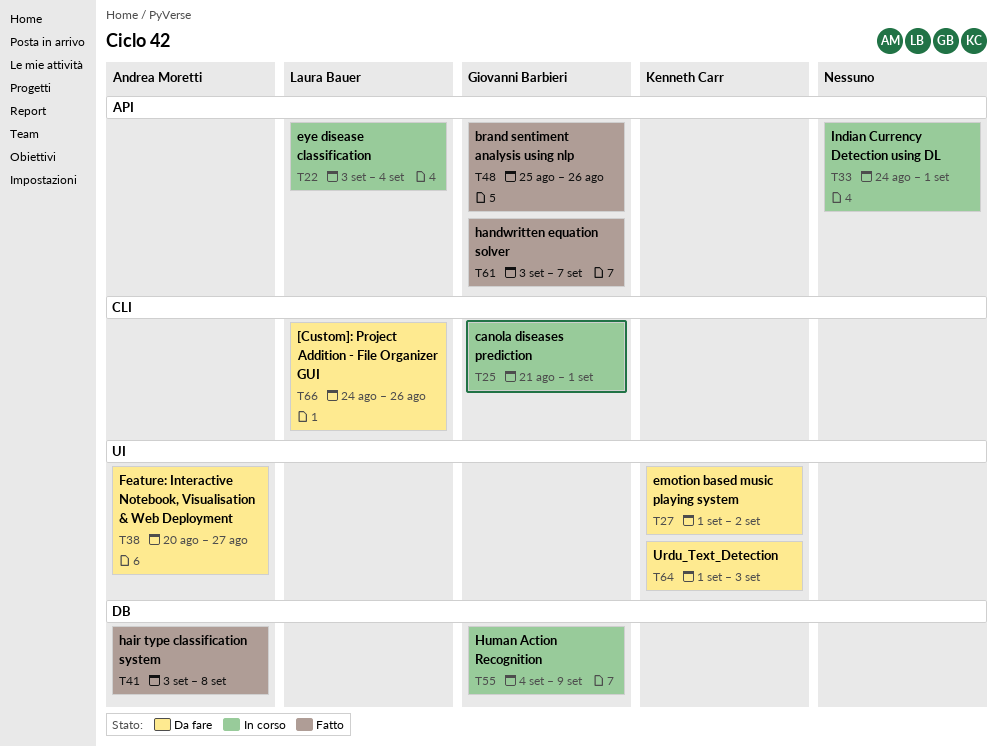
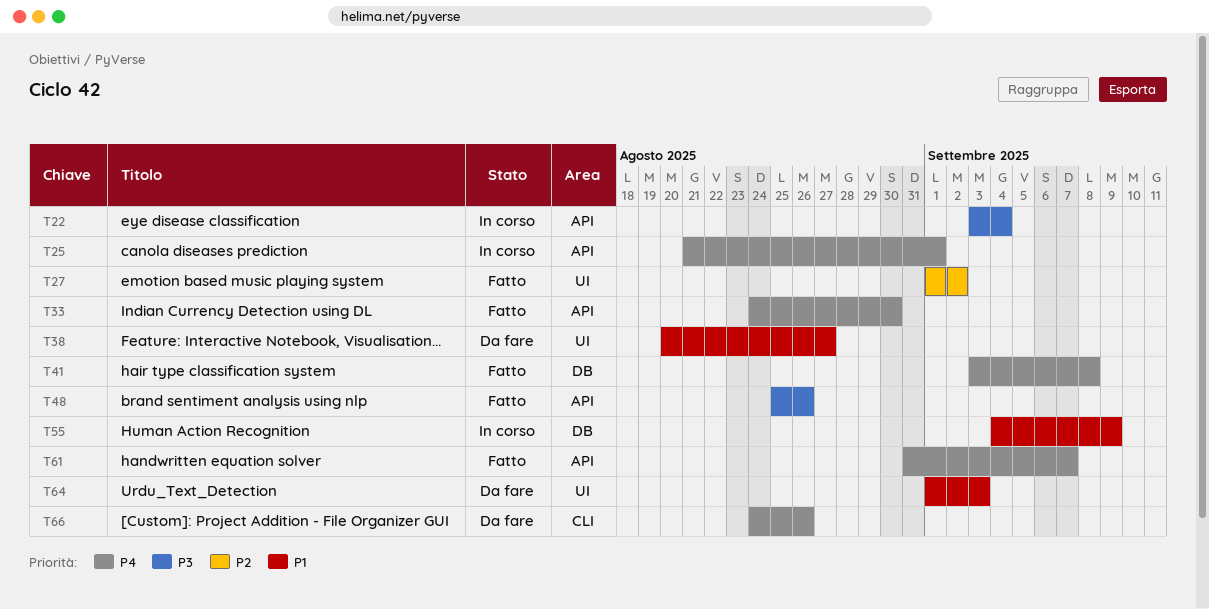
T25, label: CLI -> API
T27, status: Da fare -> Fatto
T33, status: In corso -> Fatto
T33, due: Sep 1 -> Aug 30
T61, start: Sep 3 -> Aug 31

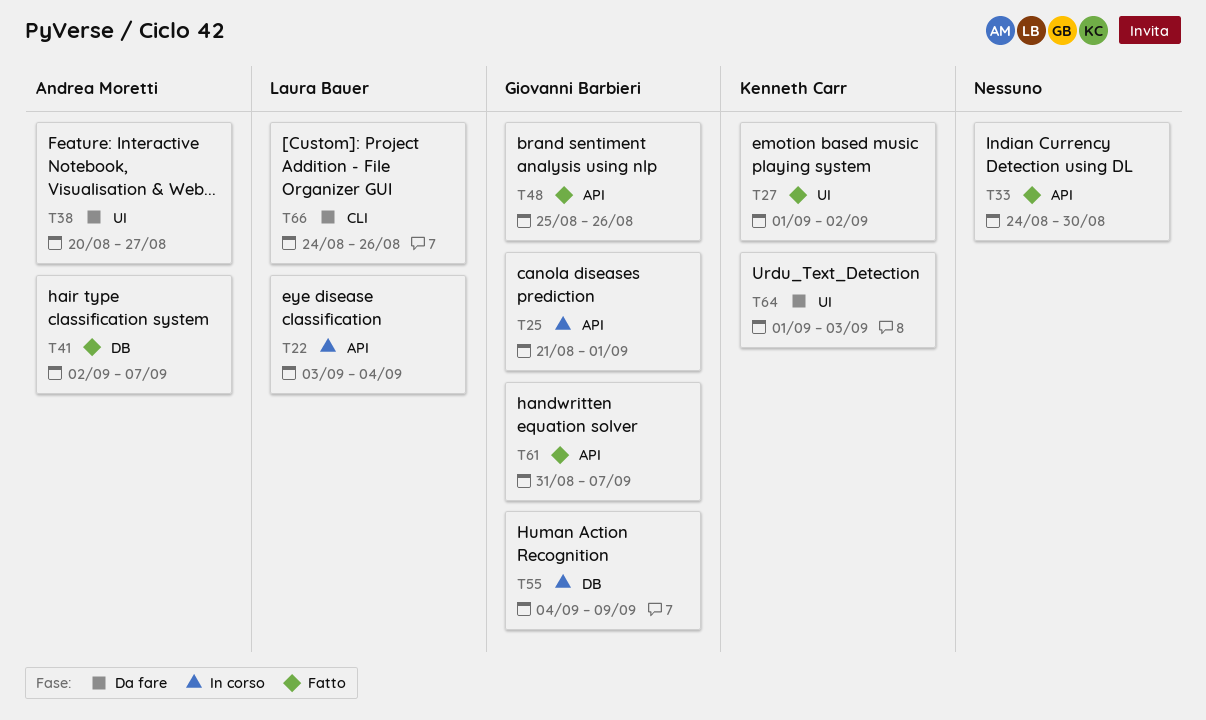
T41, start: Sep 3 -> Sep 2
T41, due: Sep 8 -> Sep 7

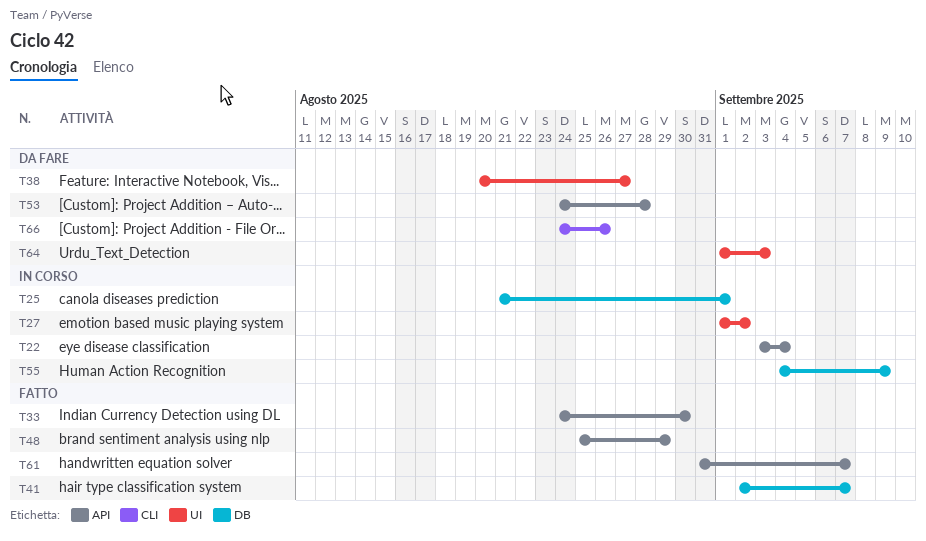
T25, label: API -> DB
T27, status: Fatto -> In corso
T48, due: Aug 26 -> Aug 29
T53: none -> present

